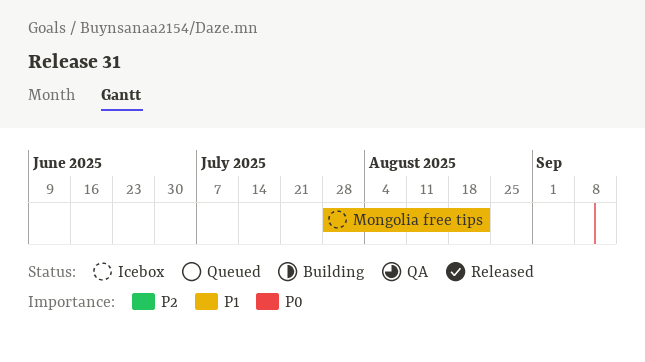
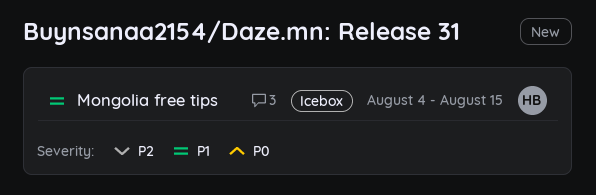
Mongolia free tips, start: Jul 28 -> Aug 4
Mongolia free tips, due: Aug 22 -> Aug 15

